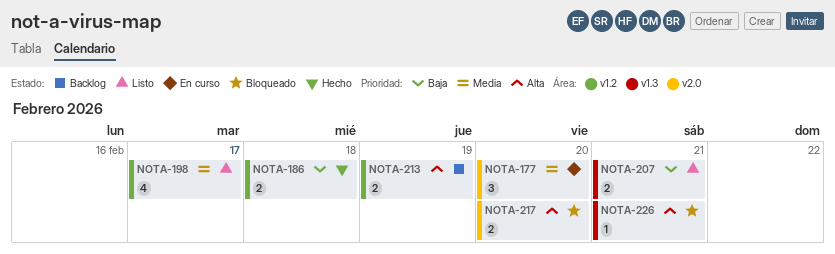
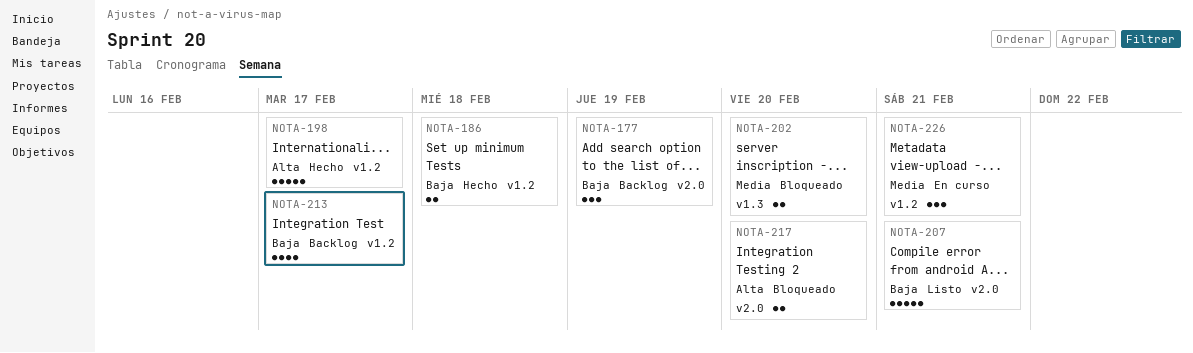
NOTA-177, status: En curso -> Backlog
NOTA-177, priority: Media -> Baja
NOTA-177, due: Feb 20 -> Feb 19
NOTA-198, status: Listo -> Hecho
NOTA-198, priority: Media -> Alta
NOTA-198, estimate: 4 -> 5
NOTA-202: none -> present
NOTA-207, label: v1.3 -> v2.0
NOTA-207, estimate: 2 -> 5
NOTA-213, priority: Alta -> Baja
NOTA-213, estimate: 2 -> 4
NOTA-213, due: Feb 19 -> Feb 17
NOTA-226, status: Bloqueado -> En curso
NOTA-226, priority: Alta -> Media
NOTA-226, label: v1.3 -> v1.2
NOTA-226, estimate: 1 -> 3

